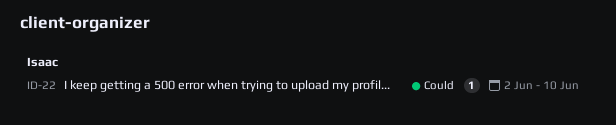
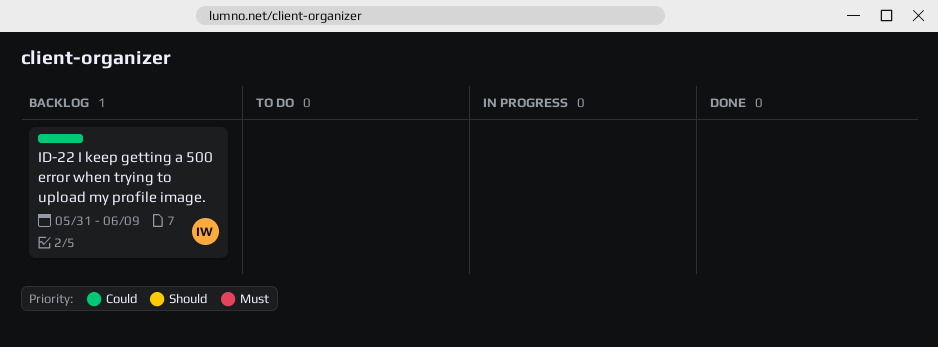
ID-22, start: Jun 2 -> May 31
ID-22, due: Jun 10 -> Jun 9

